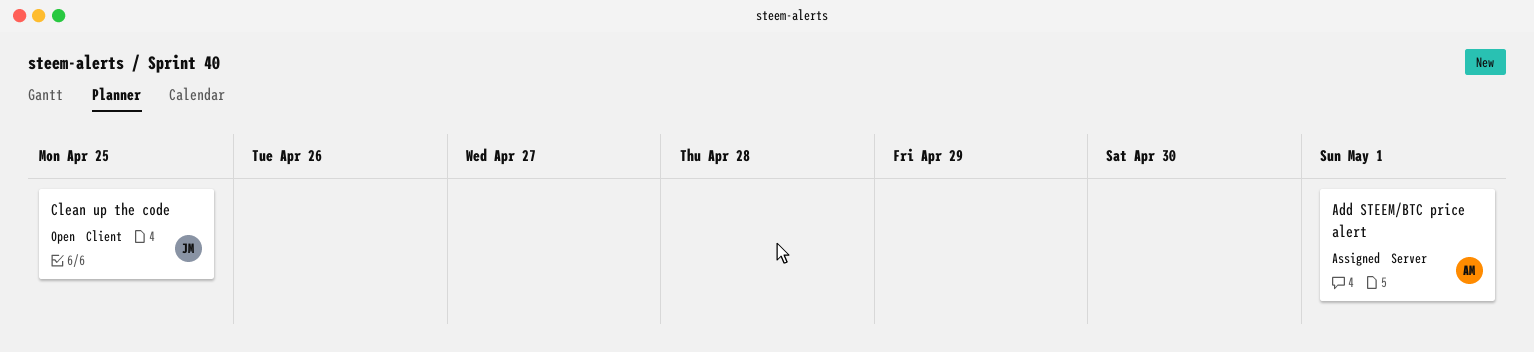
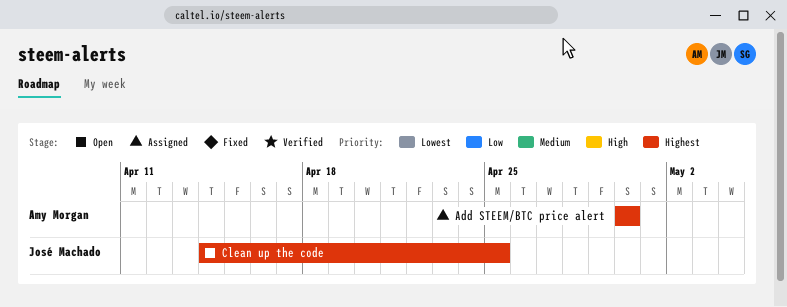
Add STEEM/BTC price alert, due: May 1 -> Apr 30

